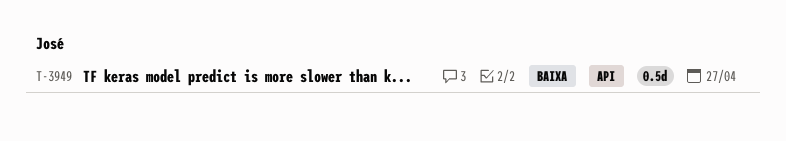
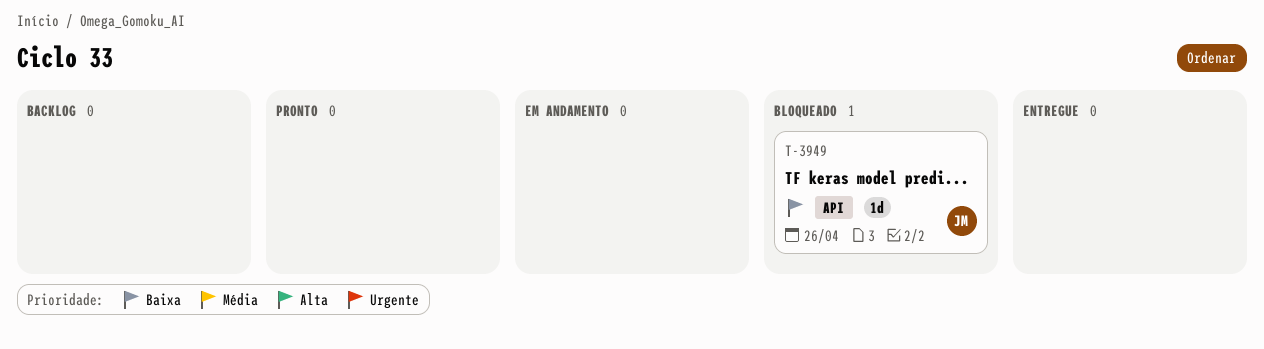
T-3949, estimate: 0.5d -> 1d
T-3949, due: Apr 27 -> Apr 26

